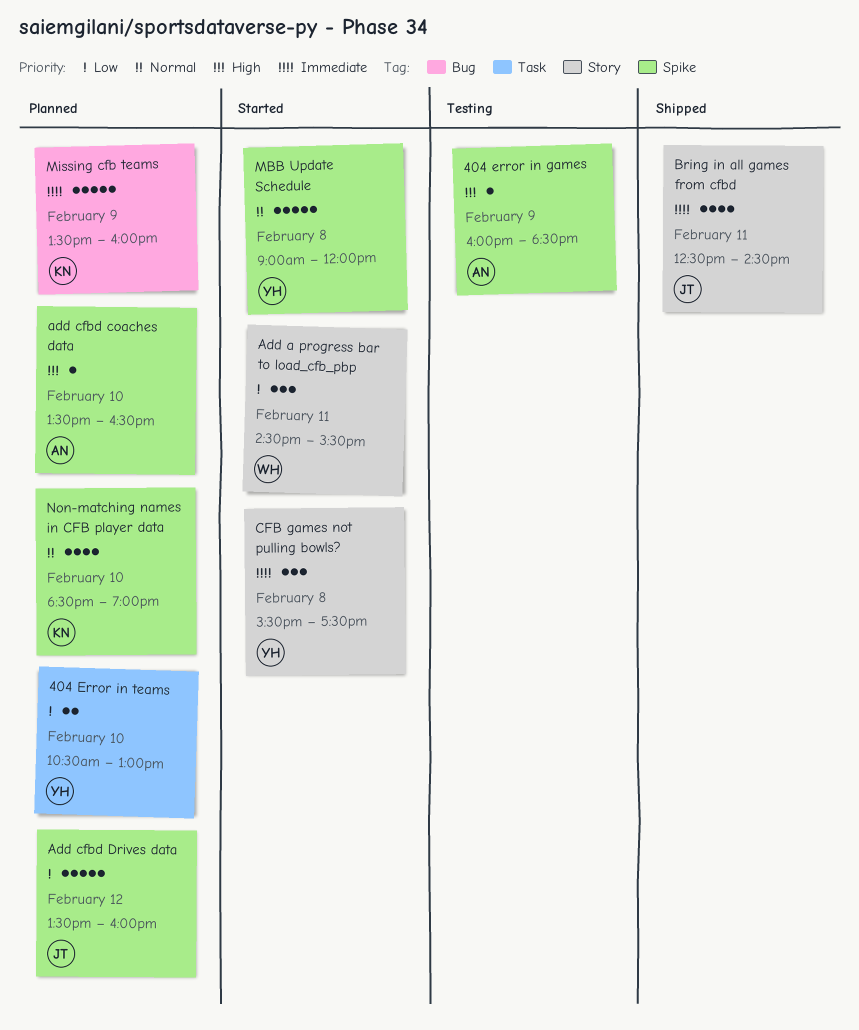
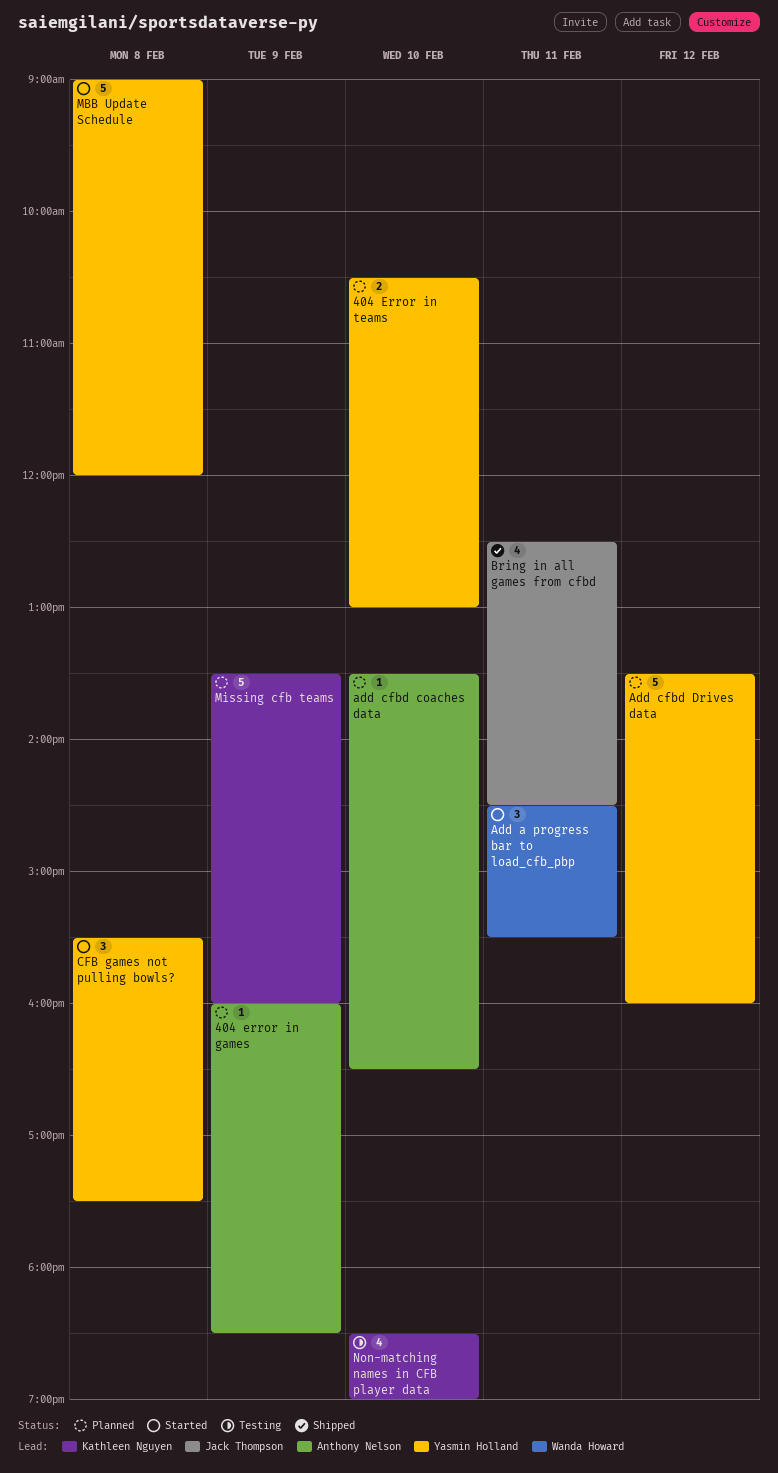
404 error in games, status: Testing -> Planned
Add cfbd Drives data, owner: Jack Thompson -> Yasmin Holland
Non-matching names in CFB player data, status: Planned -> Testing

